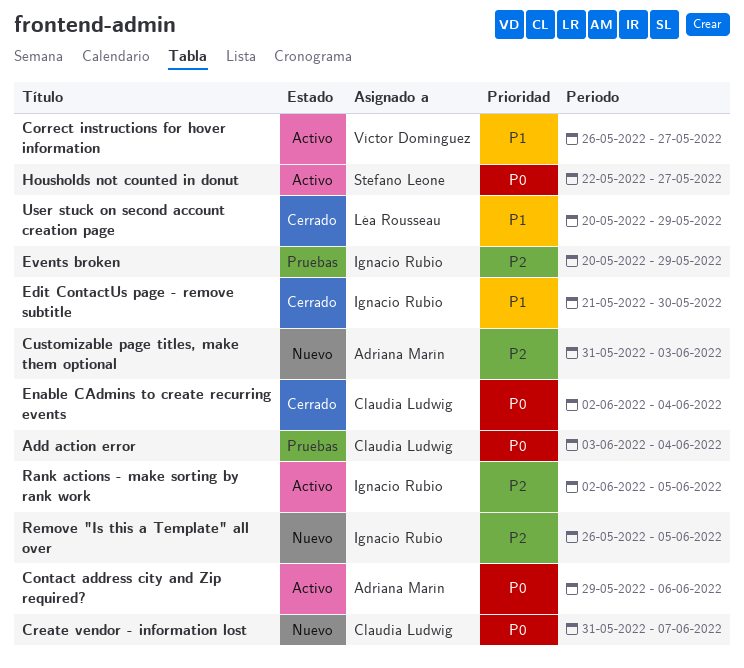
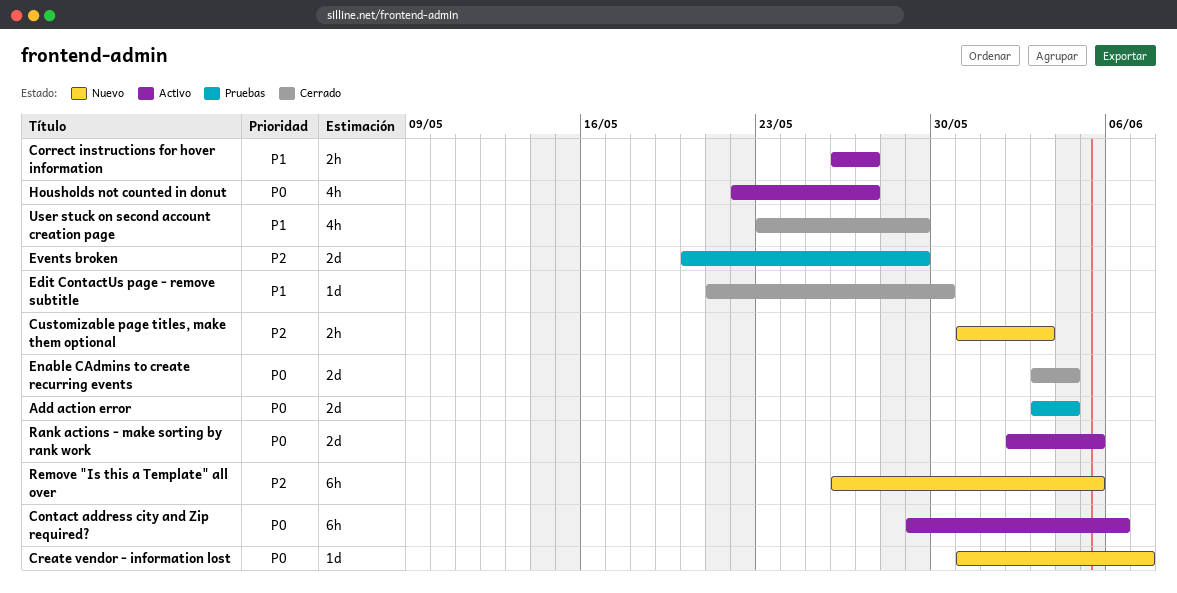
Enable CAdmins to create recurring events, start: Jun 2 -> Jun 3
Rank actions - make sorting by rank work, priority: P2 -> P0
User stuck on second account creation page, start: May 20 -> May 23

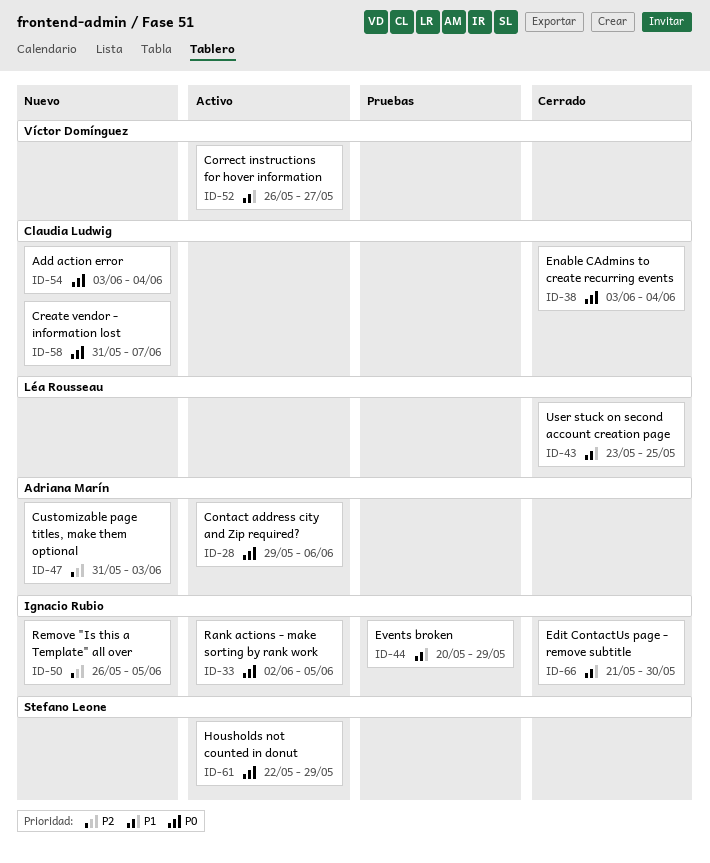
Add action error, status: Pruebas -> Nuevo
Events broken, priority: P2 -> P1
Housholds not counted in donut, due: May 27 -> May 29
User stuck on second account creation page, due: May 29 -> May 25

